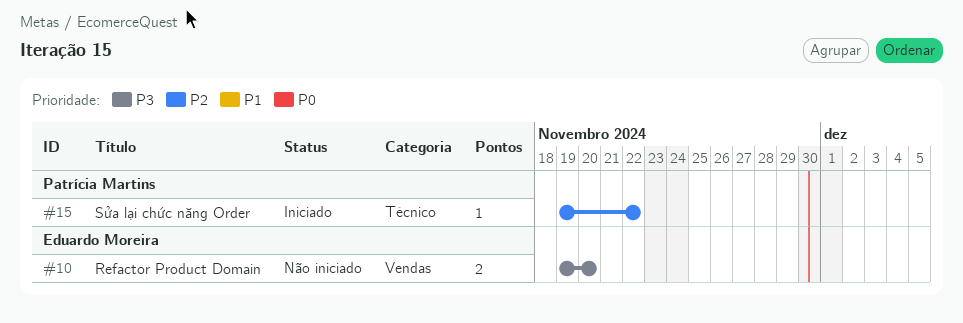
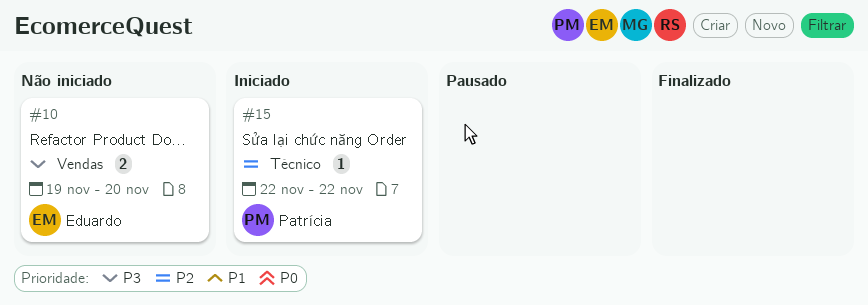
#15, start: Nov 19 -> Nov 22

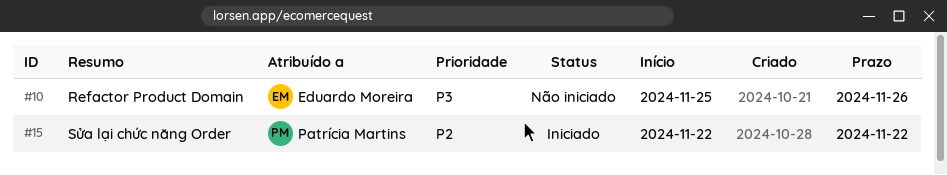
#10, start: Nov 19 -> Nov 25
#10, due: Nov 20 -> Nov 26

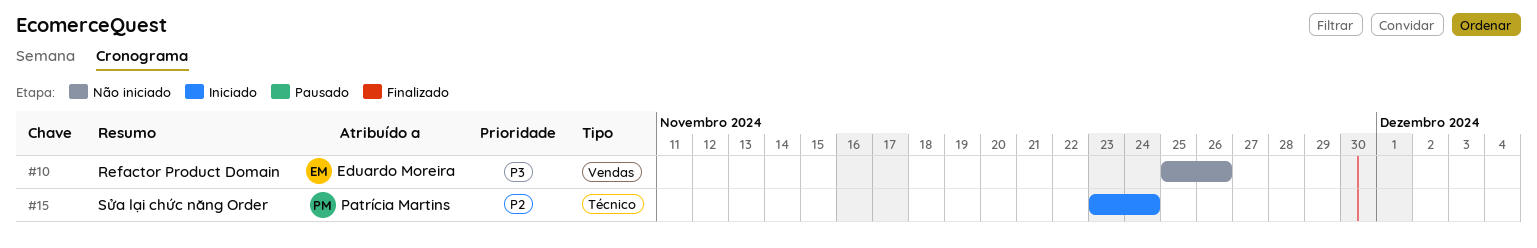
#15, start: Nov 22 -> Nov 23
#15, due: Nov 22 -> Nov 24

